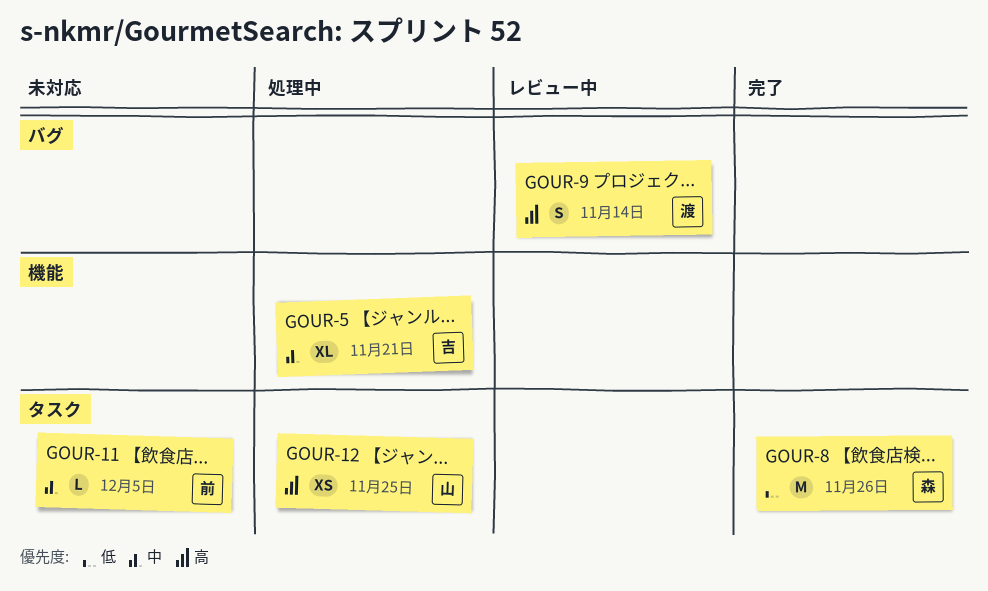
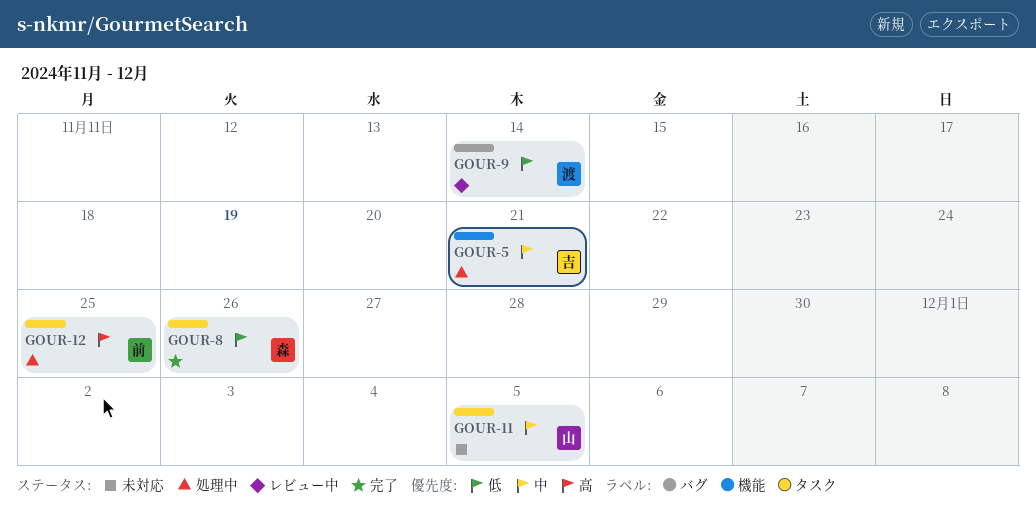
GOUR-9, priority: 高 -> 低
GOUR-11, owner: 前 -> 山
GOUR-12, owner: 山 -> 前

